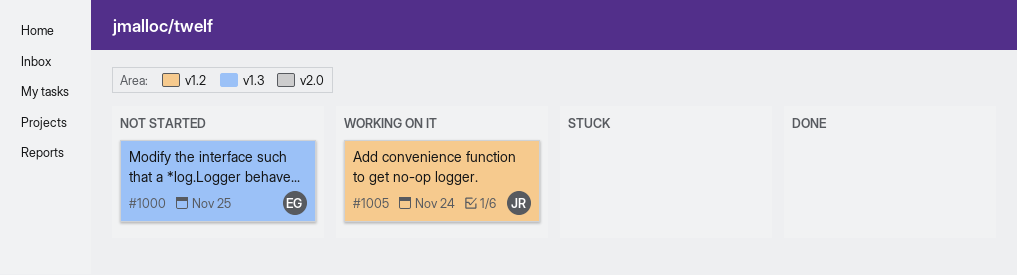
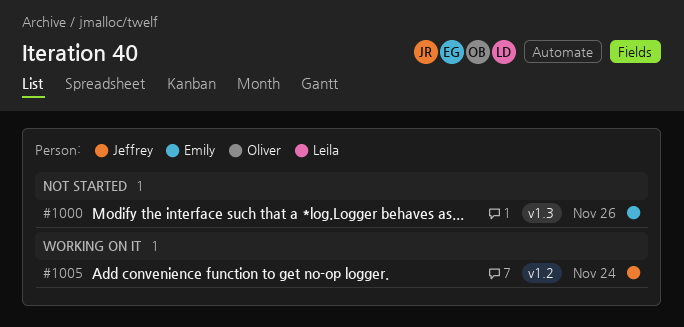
#1000, due: Nov 25 -> Nov 26

